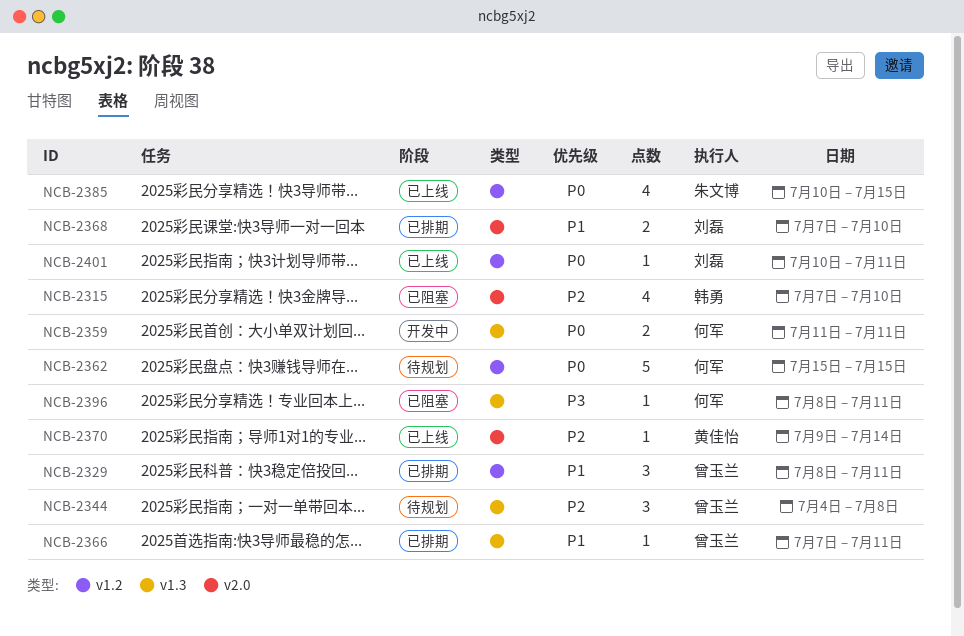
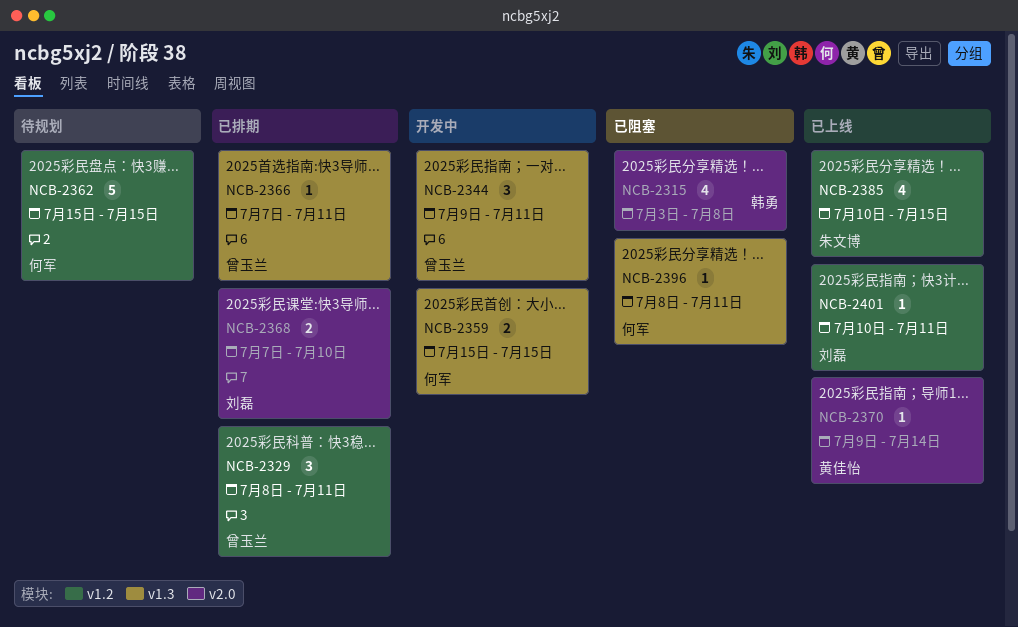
NCB-2315, start: Jul 7 -> Jul 3
NCB-2315, due: Jul 10 -> Jul 8
NCB-2344, status: 待规划 -> 开发中
NCB-2344, start: Jul 4 -> Jul 9
NCB-2344, due: Jul 8 -> Jul 11
NCB-2359, start: Jul 11 -> Jul 15
NCB-2359, due: Jul 11 -> Jul 15

